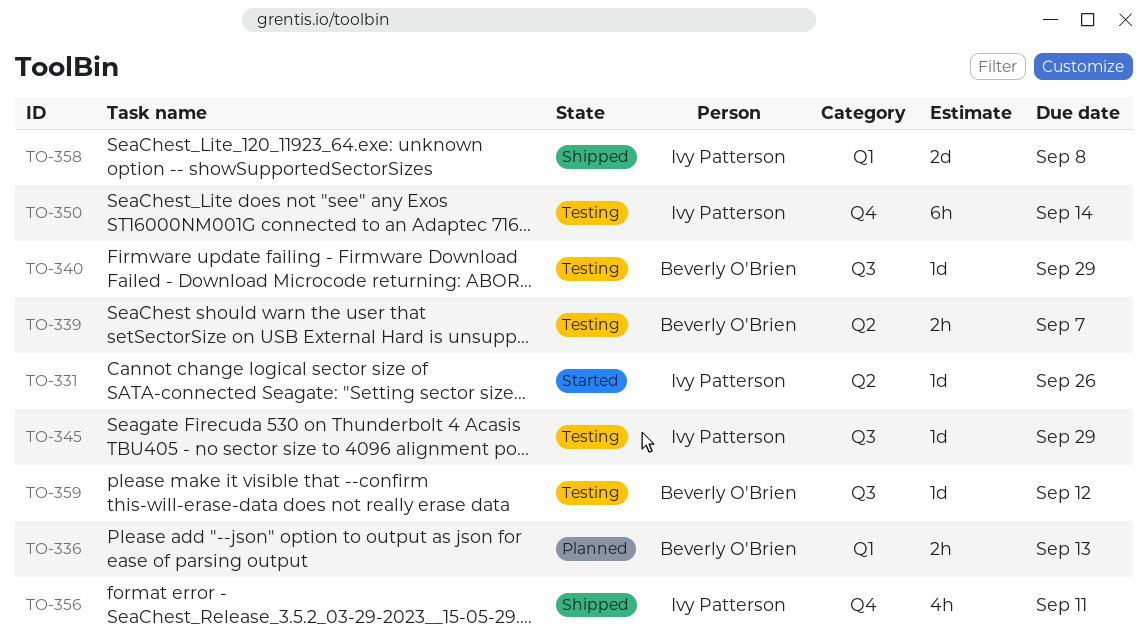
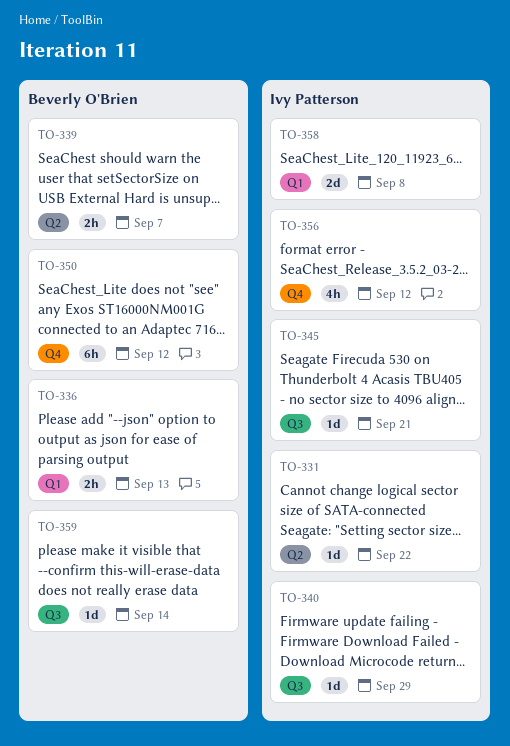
TO-331, due: Sep 26 -> Sep 22
TO-340, owner: Beverly O'Brien -> Ivy Patterson
TO-345, due: Sep 29 -> Sep 21
TO-350, owner: Ivy Patterson -> Beverly O'Brien
TO-350, due: Sep 14 -> Sep 12
TO-356, due: Sep 11 -> Sep 12
TO-359, due: Sep 12 -> Sep 14

